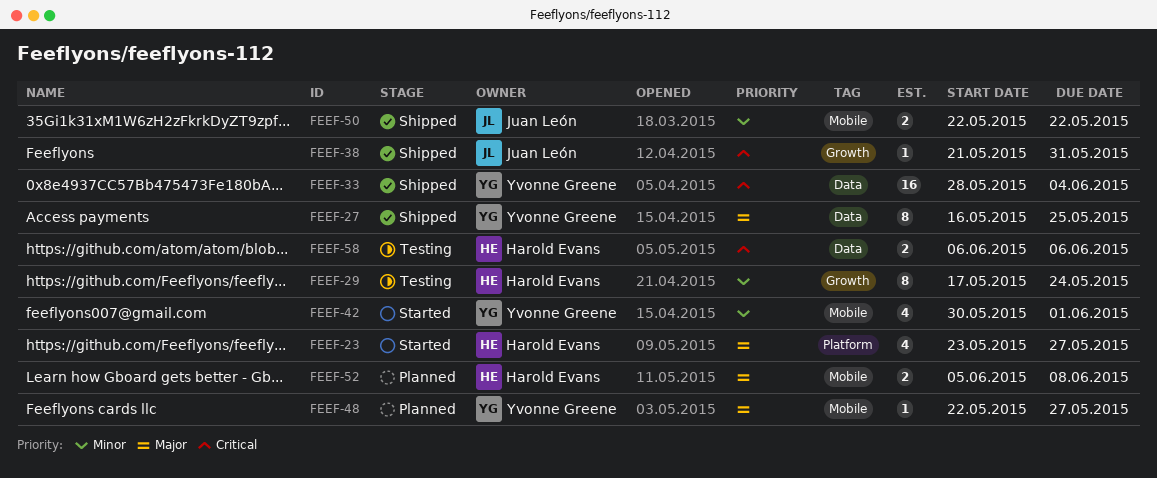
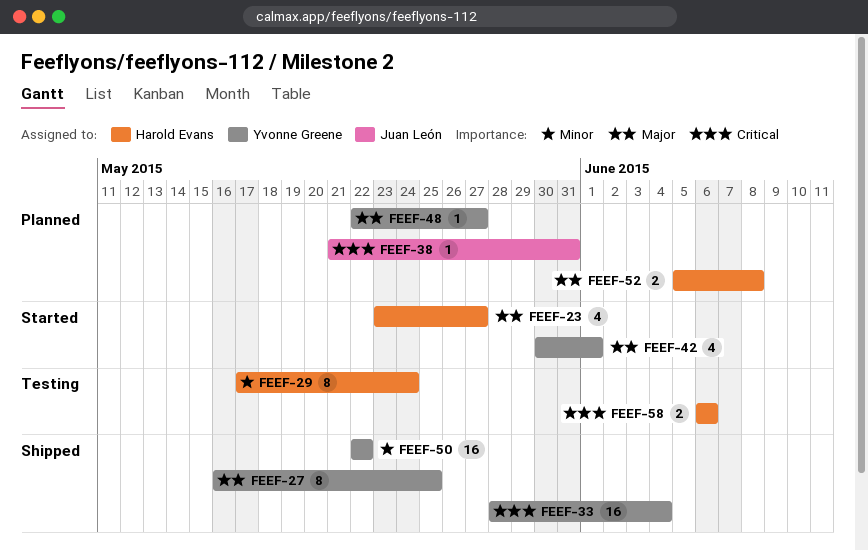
FEEF-38, status: Shipped -> Planned
FEEF-42, priority: Minor -> Major
FEEF-50, owner: Juan León -> Yvonne Greene
FEEF-50, estimate: 2 -> 16

